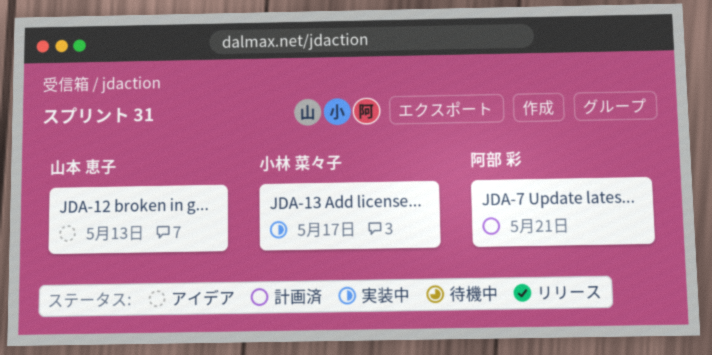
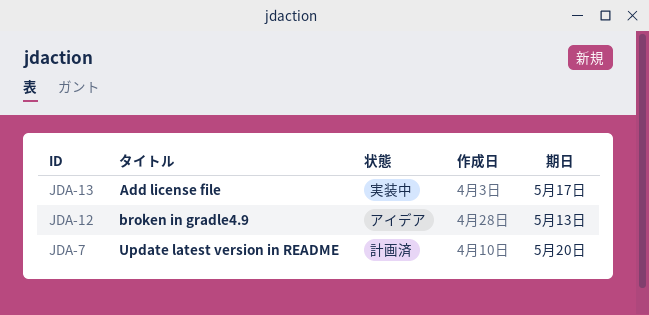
JDA-7, due: May 21 -> May 20

